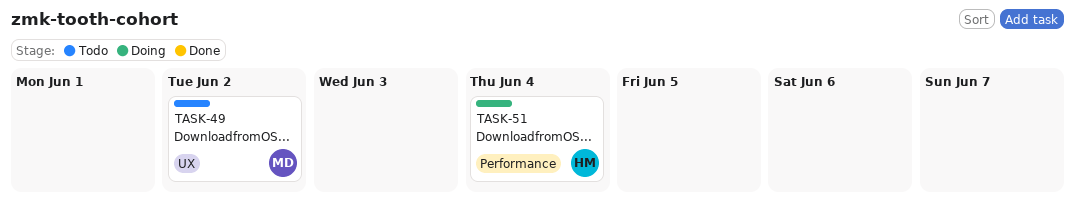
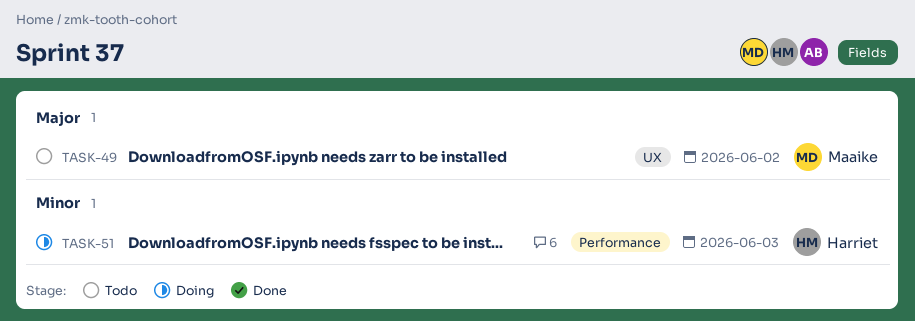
TASK-51, due: Jun 4 -> Jun 3

